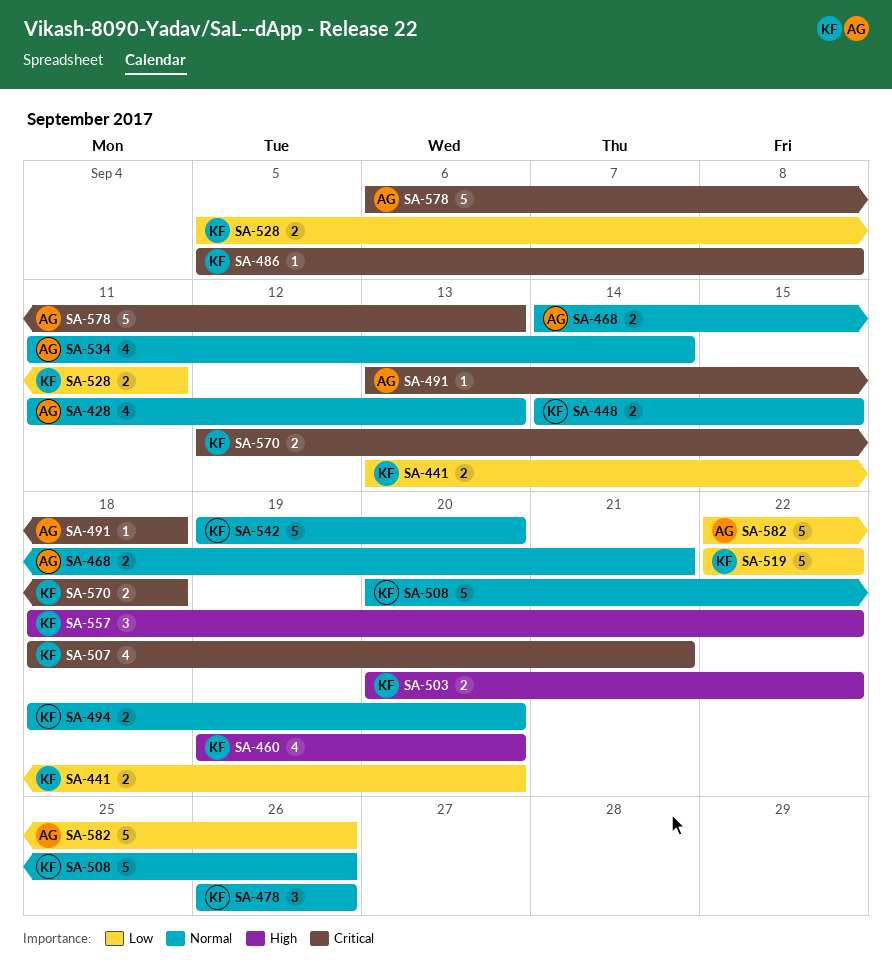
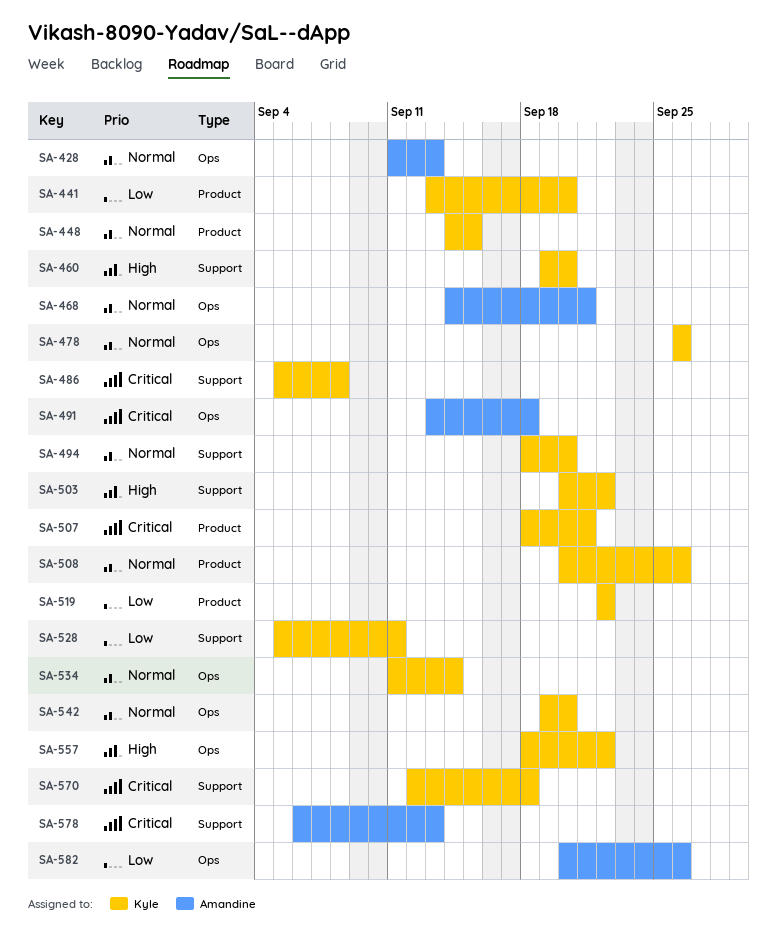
SA-534, owner: Amandine -> Kyle
SA-582, start: Sep 22 -> Sep 20

